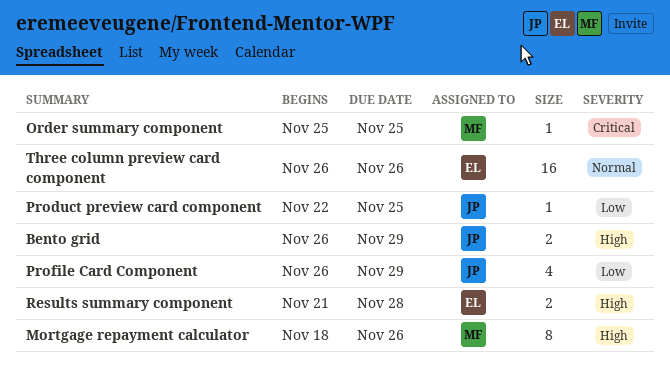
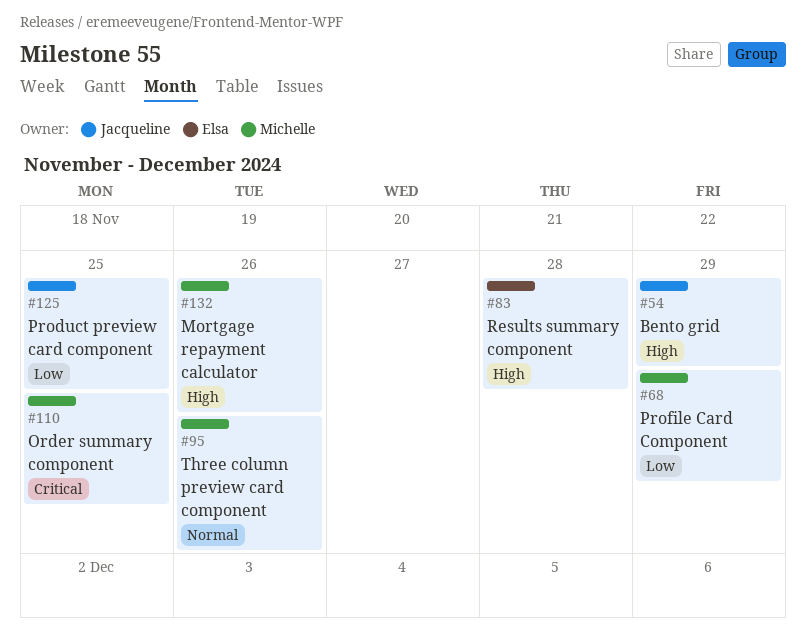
Profile Card Component, owner: Jacqueline -> Michelle
Three column preview card component, owner: Elsa -> Michelle

